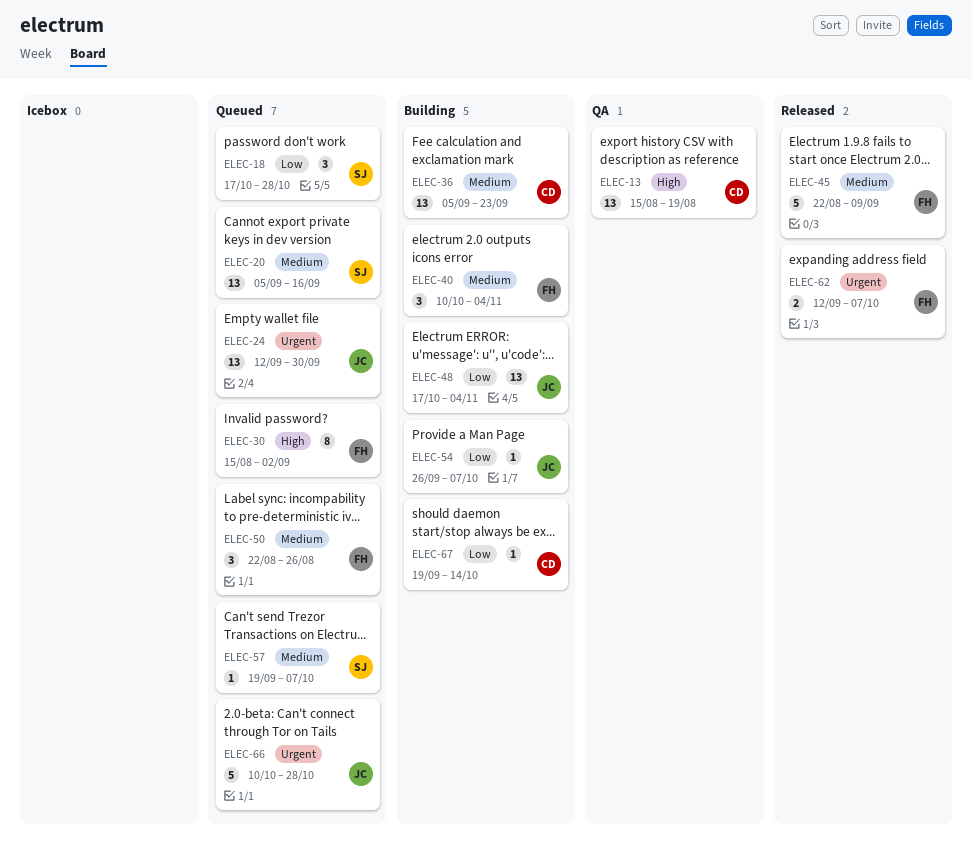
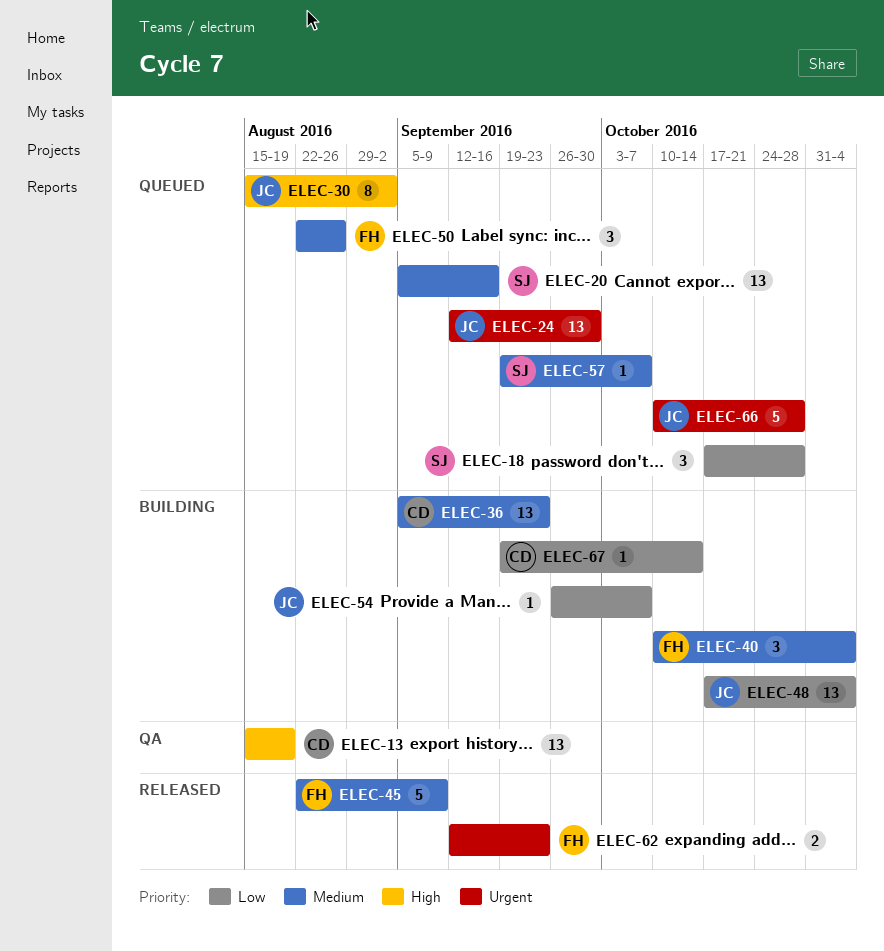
ELEC-30, owner: FH -> JC
ELEC-62, due: Oct 7 -> Sep 23

